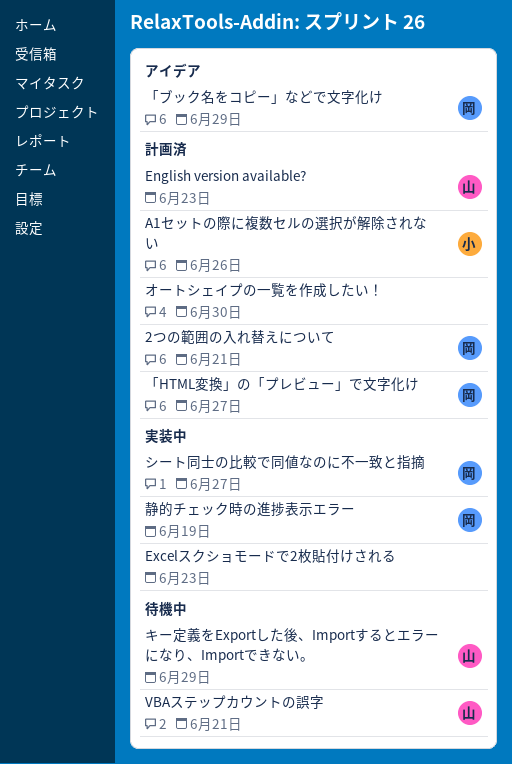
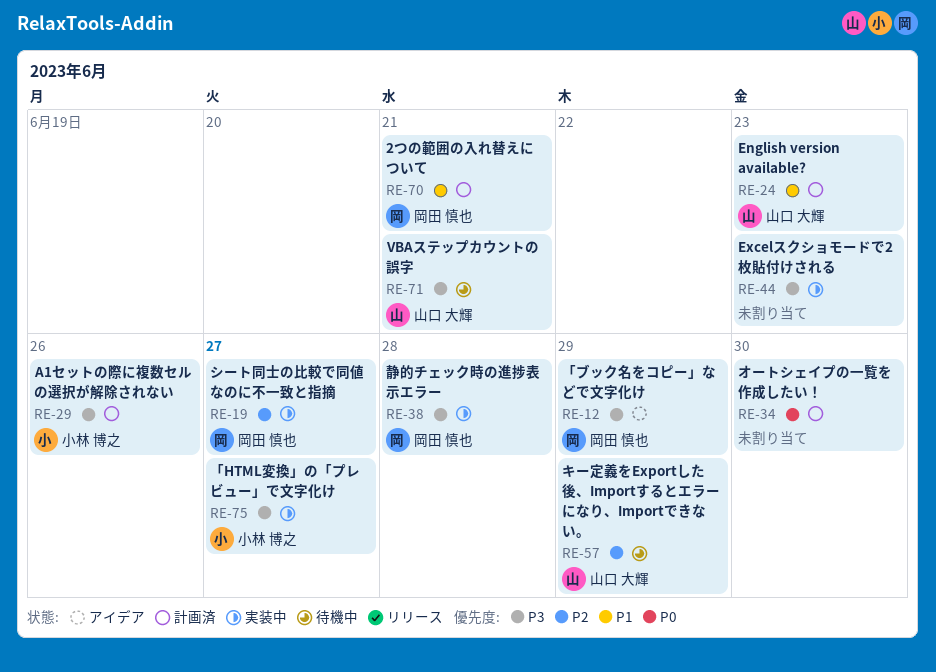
「HTML変換」の「プレビュー」で文字化け, status: 計画済 -> 実装中
「HTML変換」の「プレビュー」で文字化け, owner: 岡田 慎也 -> 小林 博之
静的チェック時の進捗表示エラー, due: Jun 19 -> Jun 28

